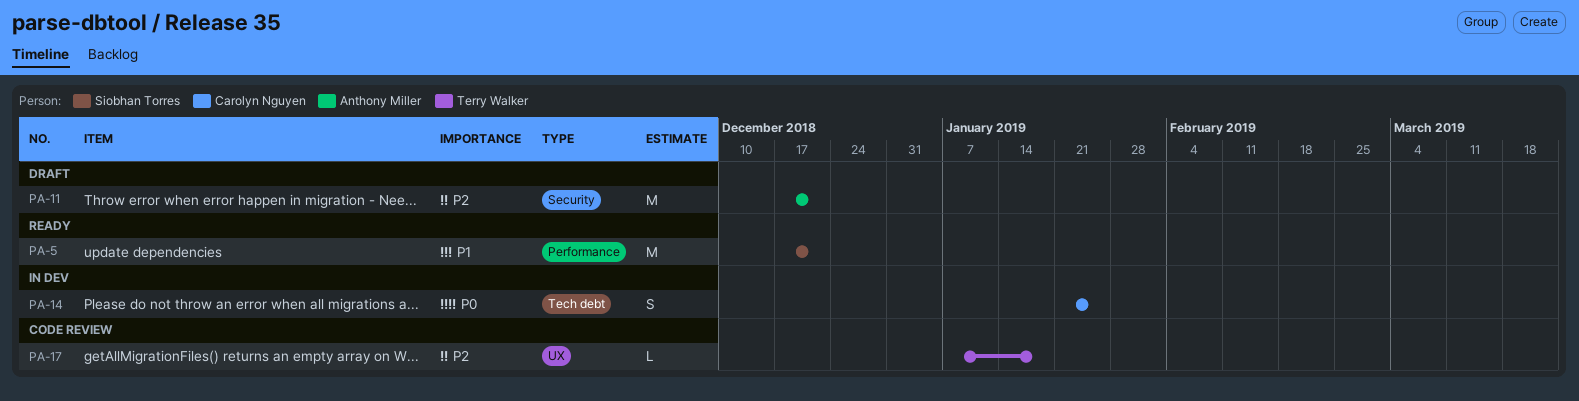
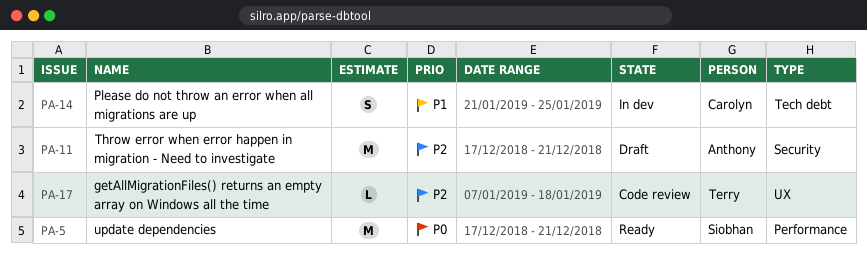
PA-5, priority: P1 -> P0
PA-14, priority: P0 -> P1

